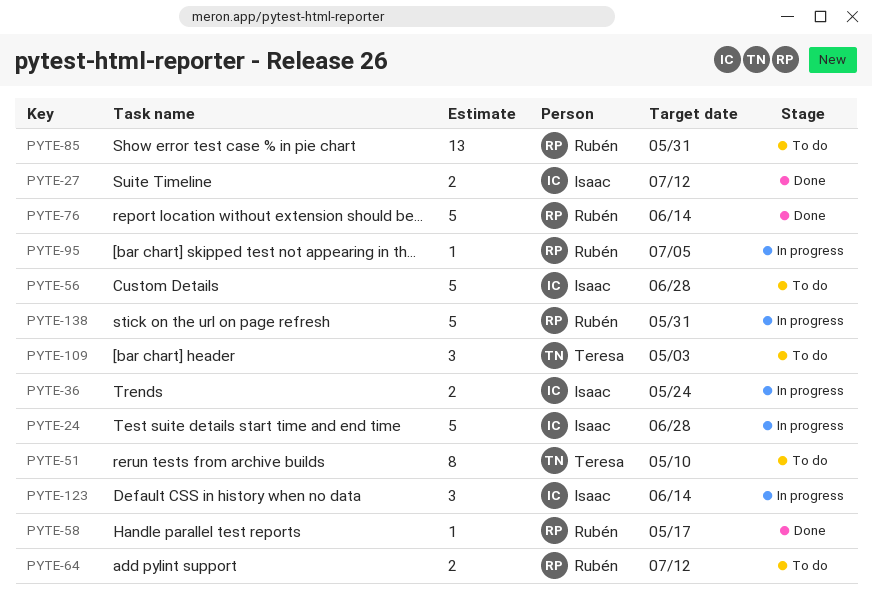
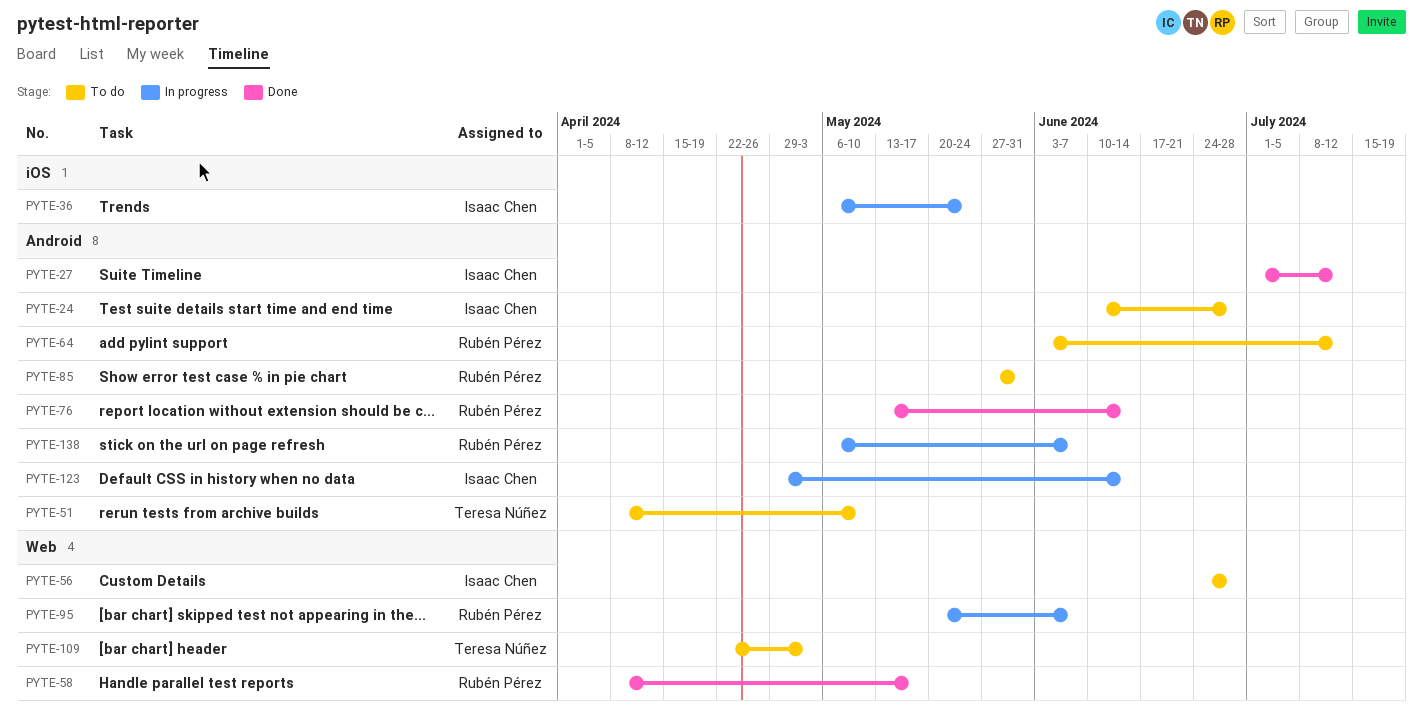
PYTE-24, status: In progress -> To do
PYTE-95, due: Jul 5 -> Jun 7
PYTE-138, due: May 31 -> Jun 7

